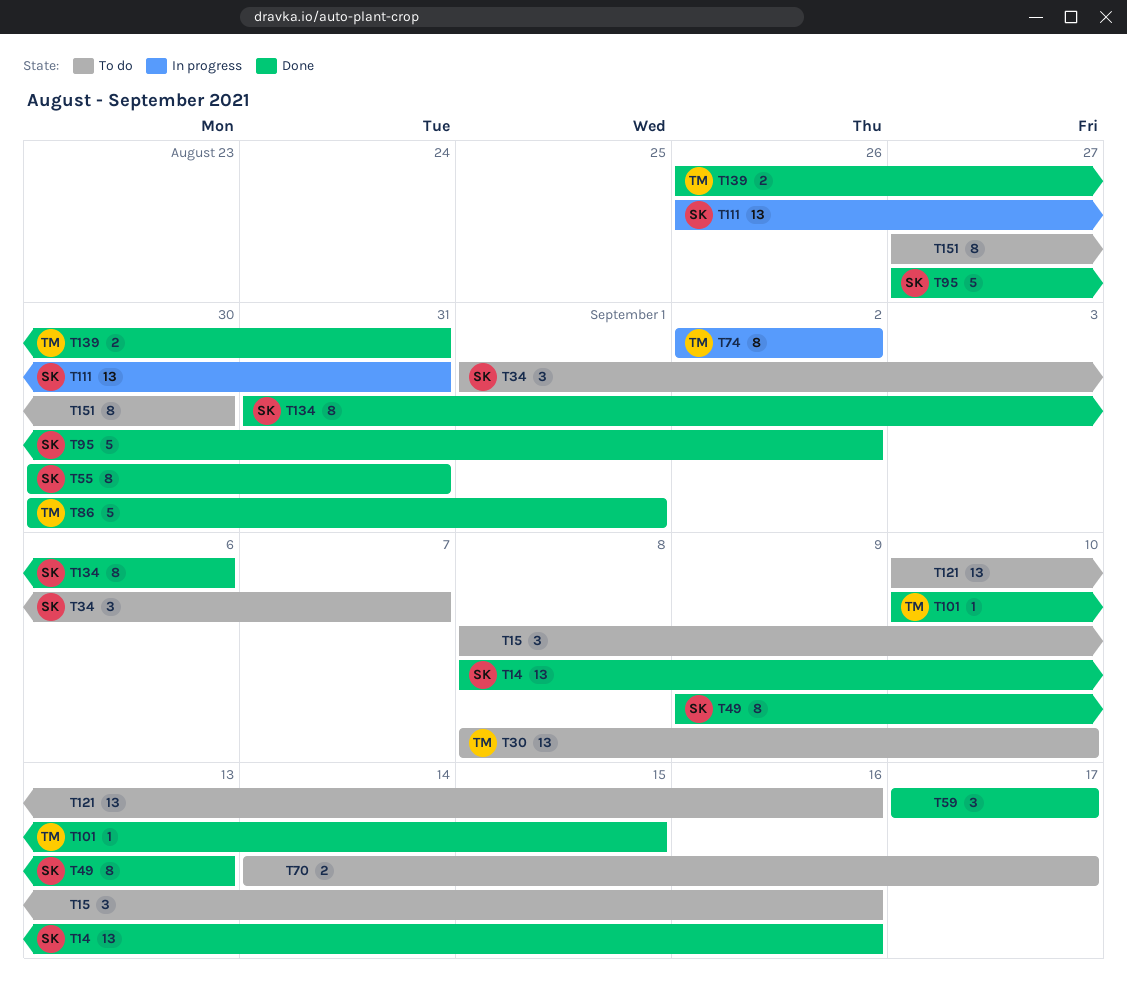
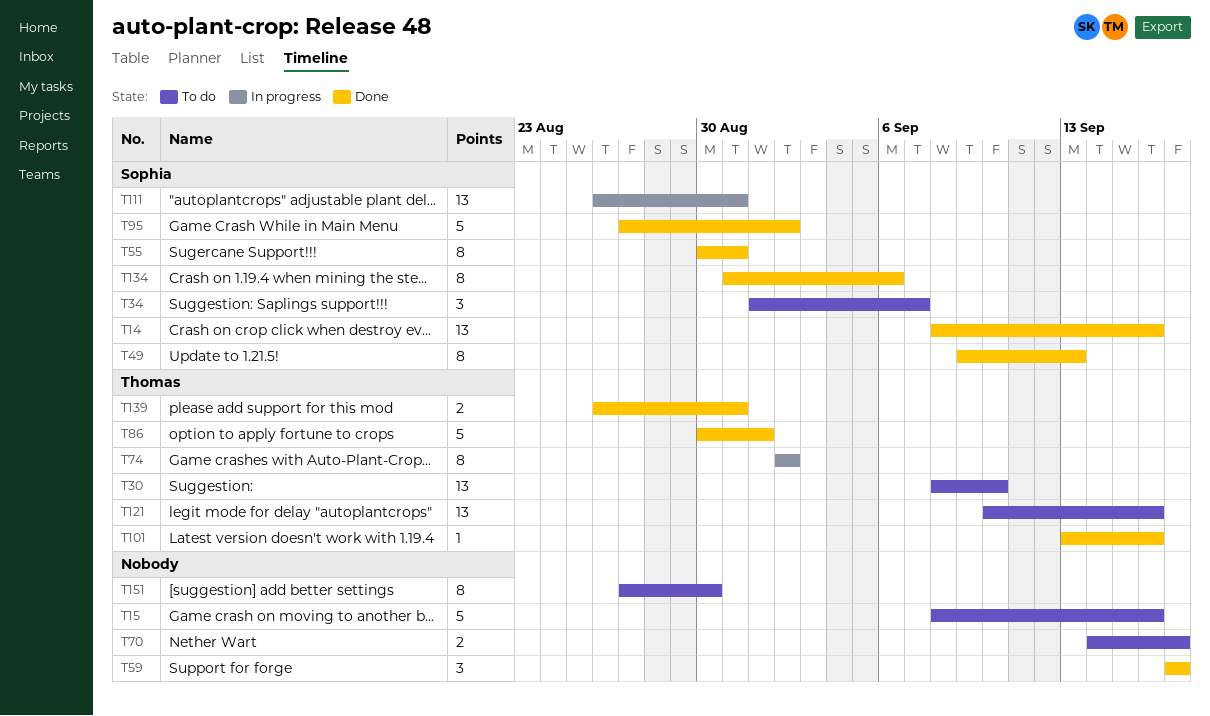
T15, estimate: 3 -> 5
T101, start: Sep 10 -> Sep 13
T101, due: Sep 15 -> Sep 16
T121, owner: none -> Thomas

